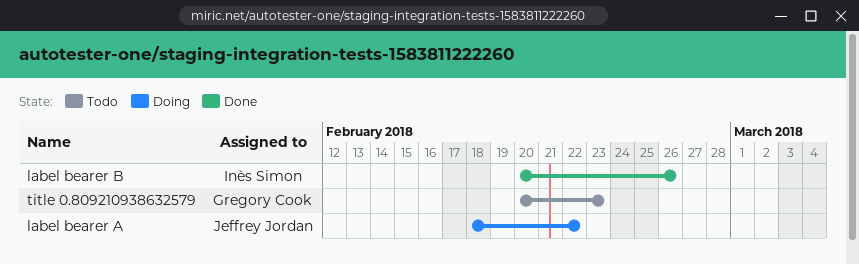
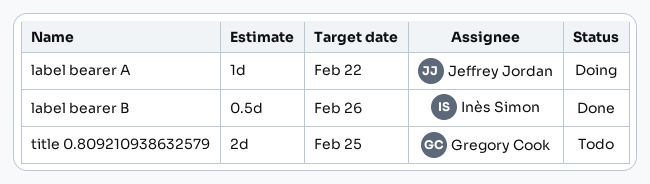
title 0.809210938632579, due: Feb 23 -> Feb 25

